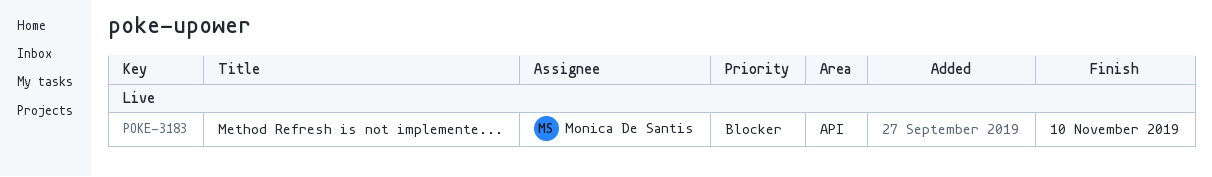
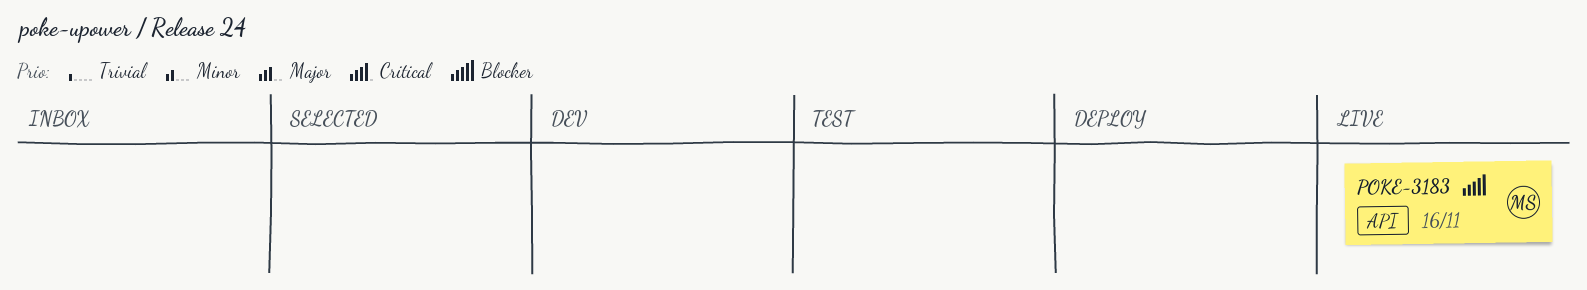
POKE-3183, due: Nov 10 -> Nov 16

